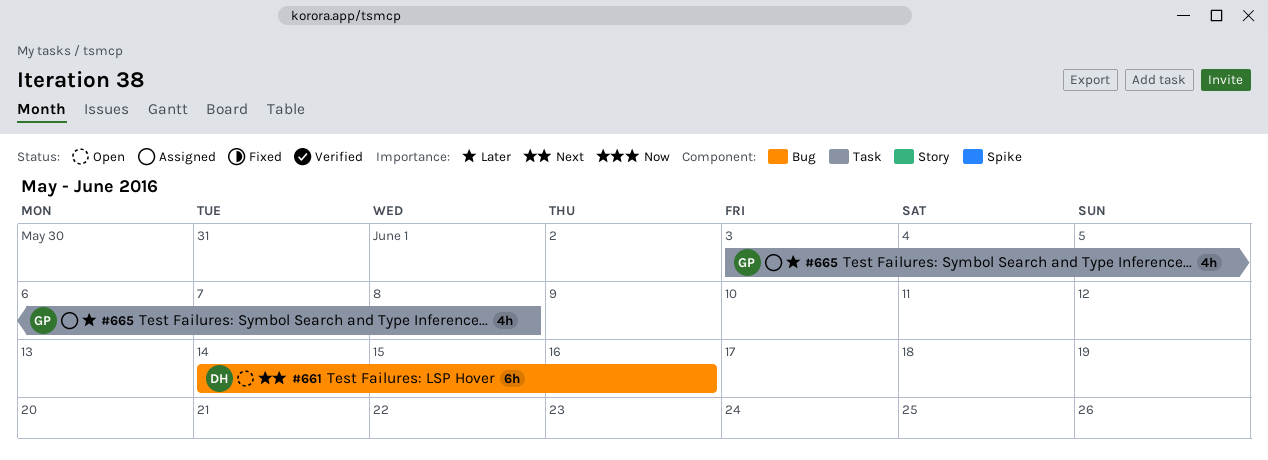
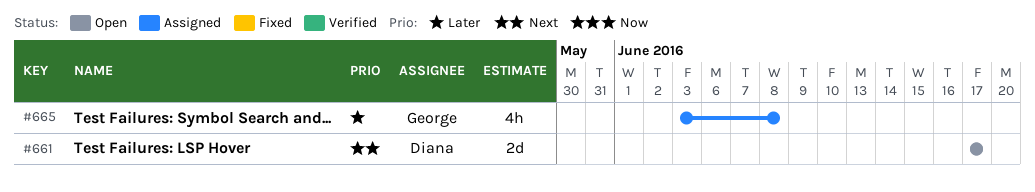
#661, estimate: 6h -> 2d
#661, start: Jun 14 -> Jun 17
#661, due: Jun 16 -> Jun 17

